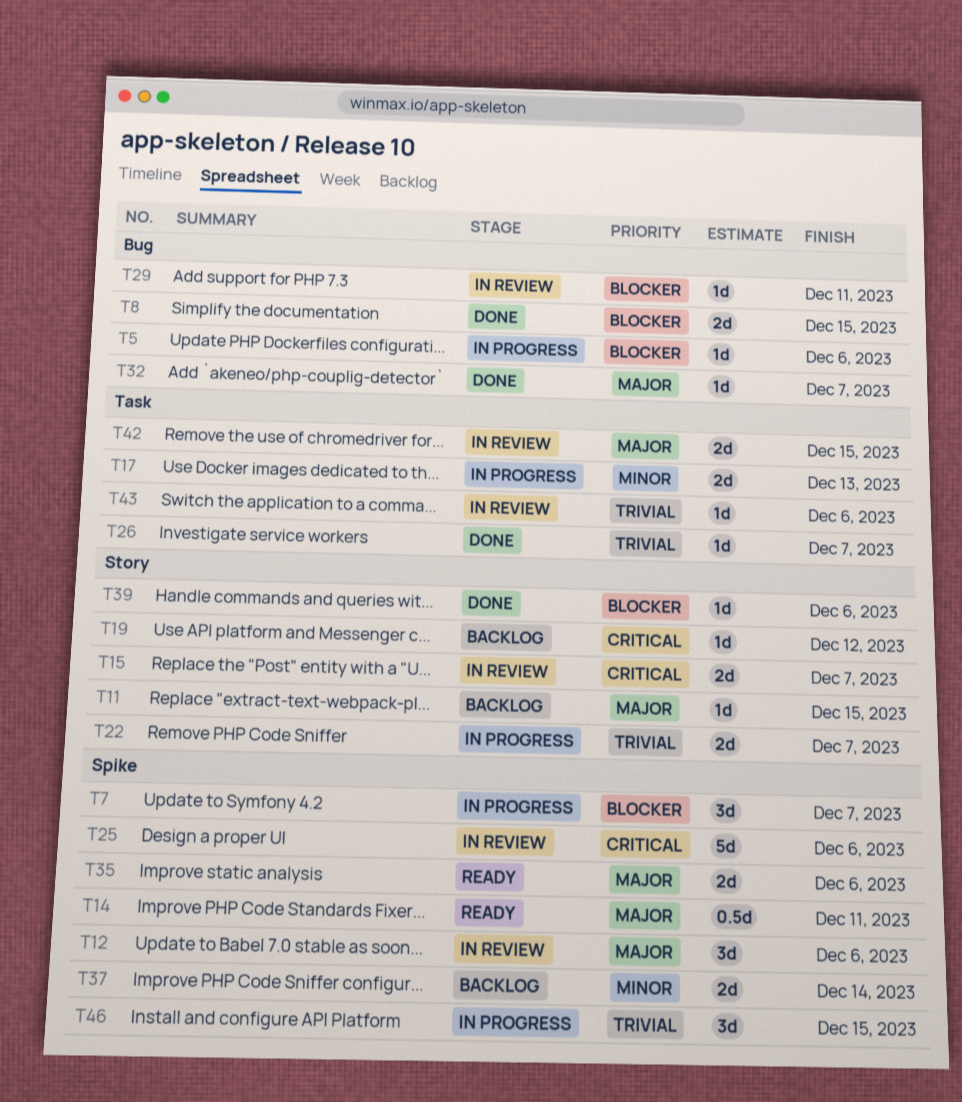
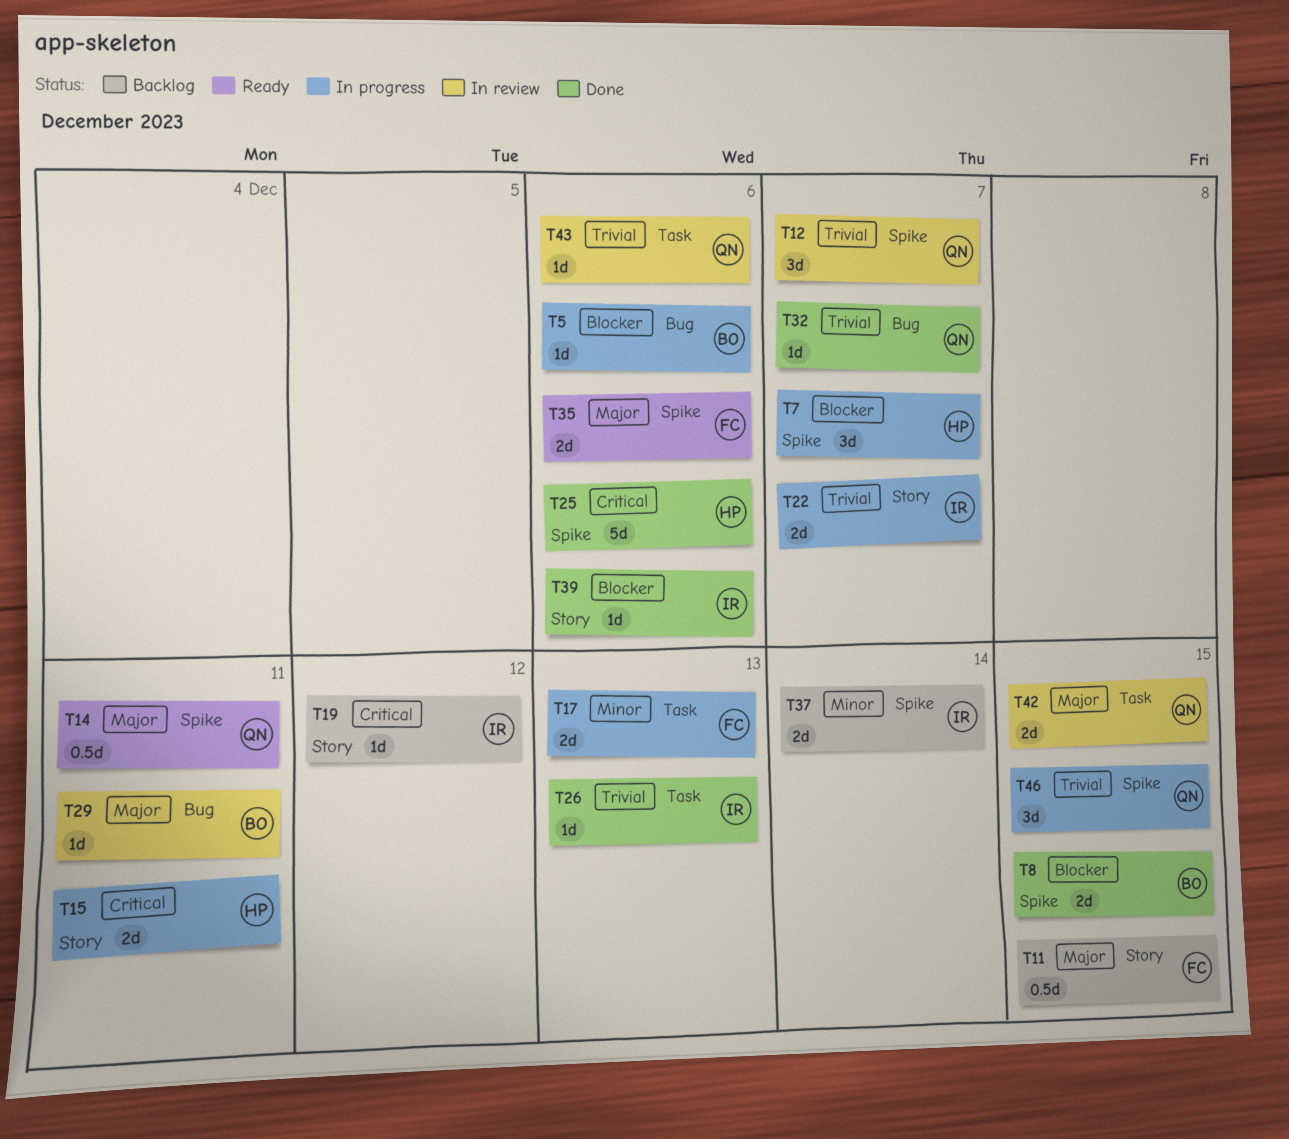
T8, label: Bug -> Spike
T11, estimate: 1d -> 0.5d
T12, priority: Major -> Trivial
T12, due: Dec 6 -> Dec 7
T15, status: In review -> In progress
T15, due: Dec 7 -> Dec 11
T25, status: In review -> Done
T26, due: Dec 7 -> Dec 13
T29, priority: Blocker -> Major
T32, priority: Major -> Trivial

